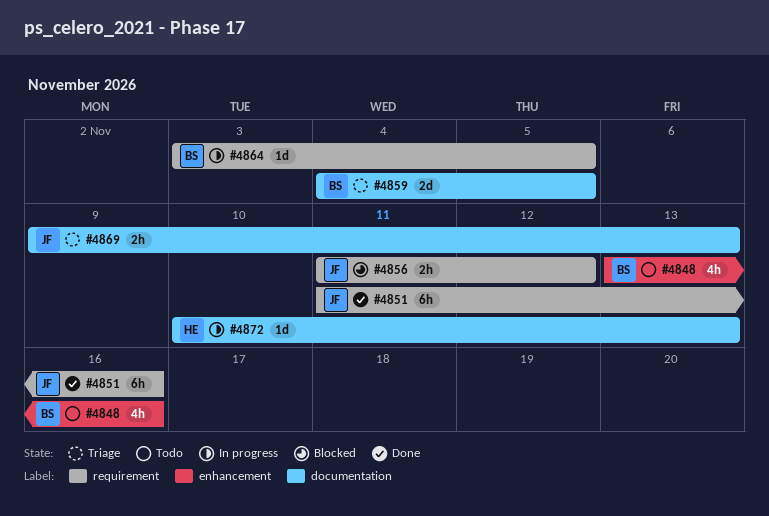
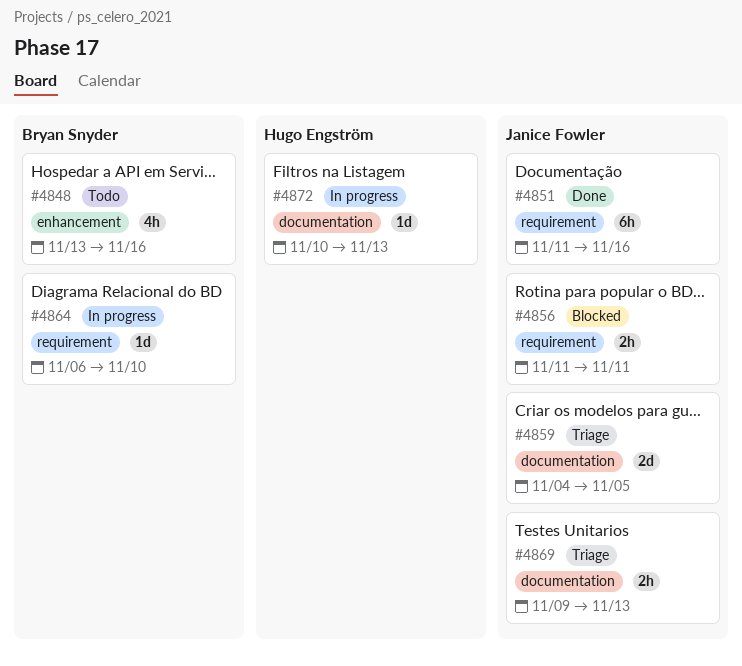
#4856, due: Nov 12 -> Nov 11
#4859, owner: Bryan Snyder -> Janice Fowler
#4864, start: Nov 3 -> Nov 6
#4864, due: Nov 5 -> Nov 10

